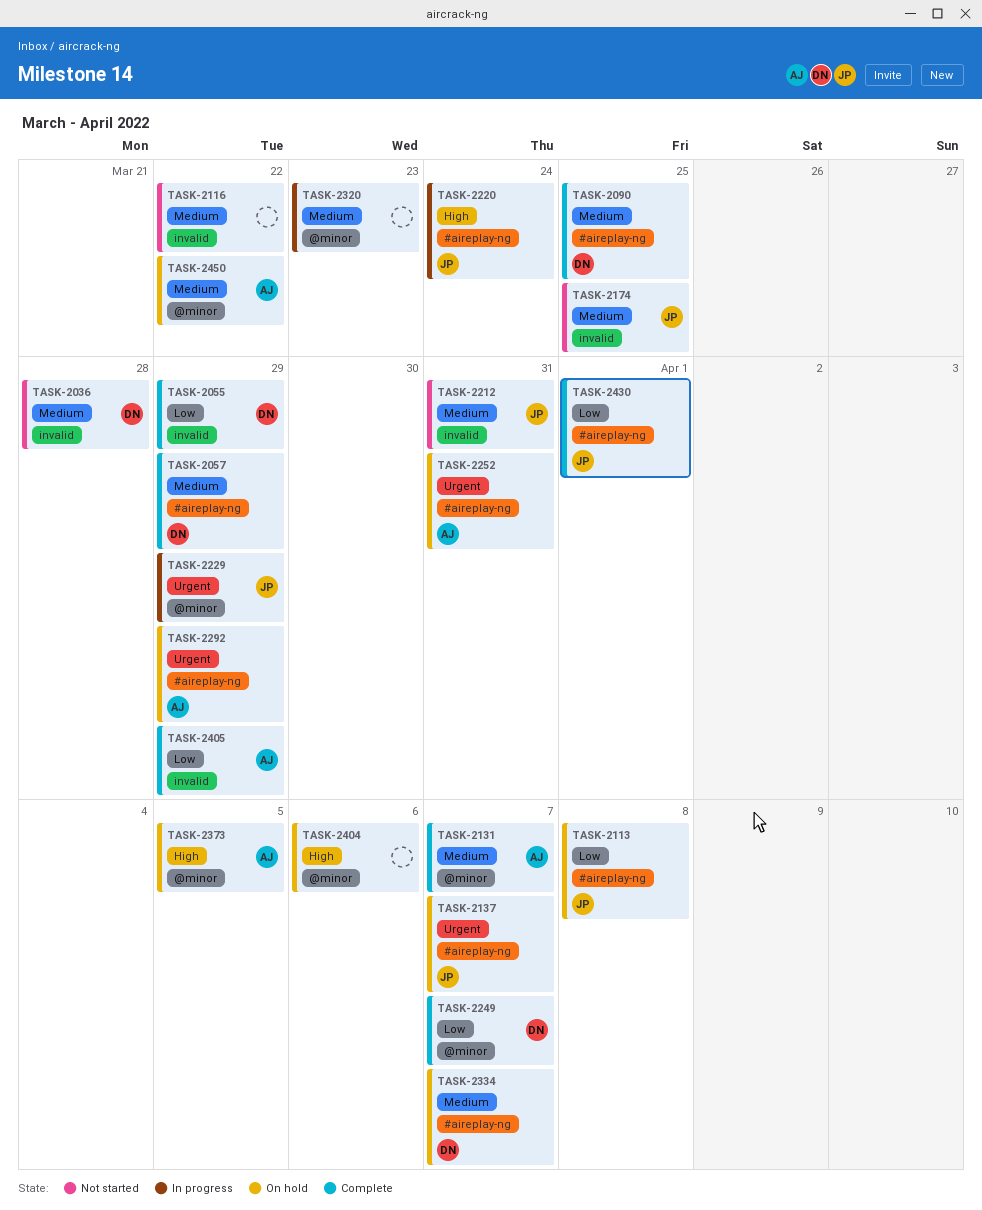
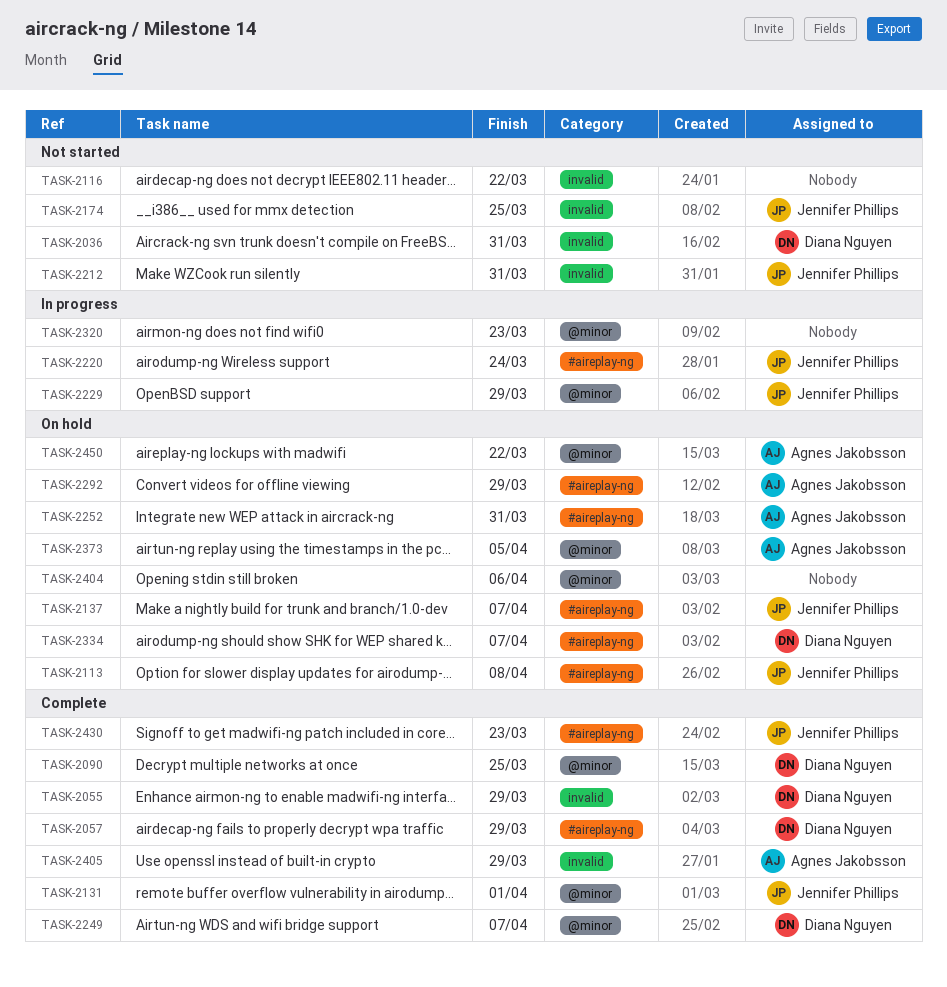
TASK-2036, due: Mar 28 -> Mar 31
TASK-2090, label: #aireplay-ng -> @minor
TASK-2131, owner: Agnes Jakobsson -> Jennifer Phillips
TASK-2131, due: Apr 7 -> Apr 1
TASK-2430, due: Apr 1 -> Mar 23

